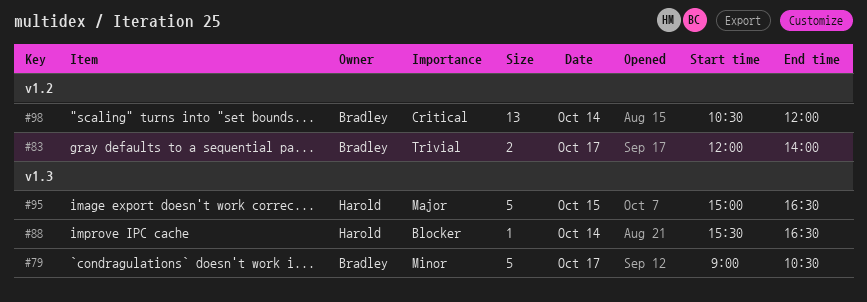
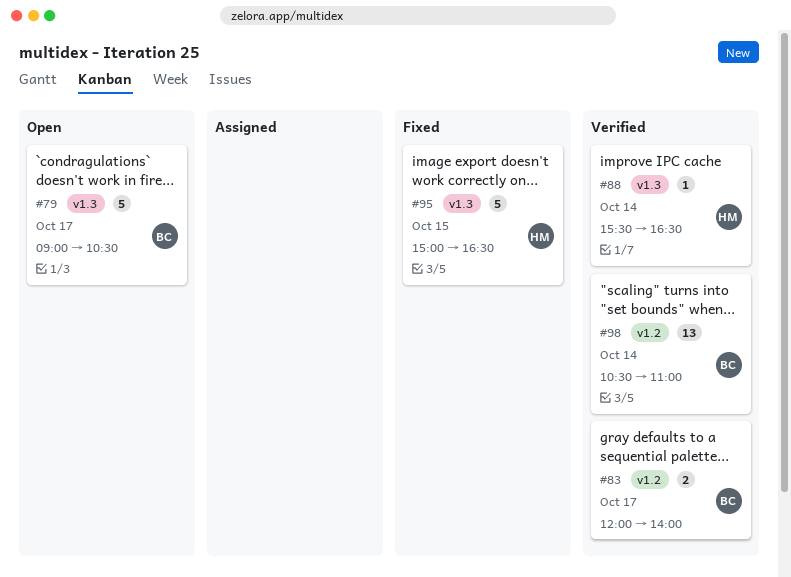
#98, ends: 12:00 -> 11:00

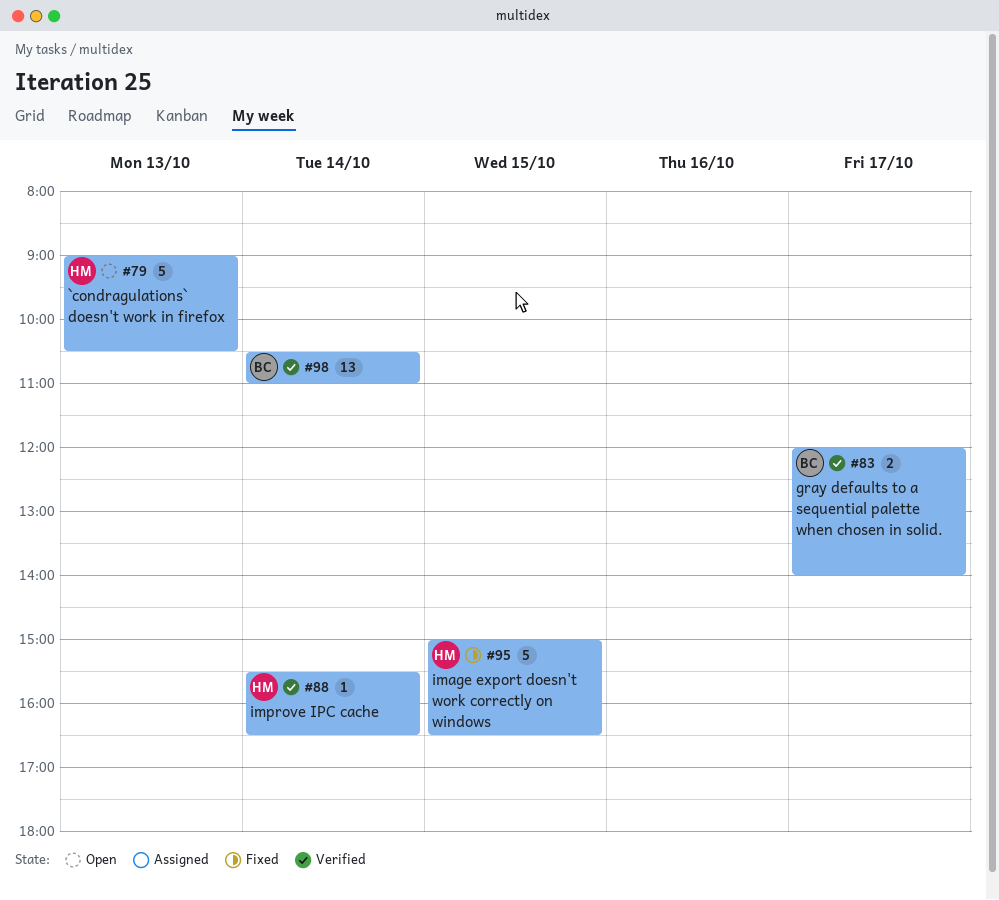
#79, owner: BC -> HM
#79, day: Oct 17 -> Oct 13

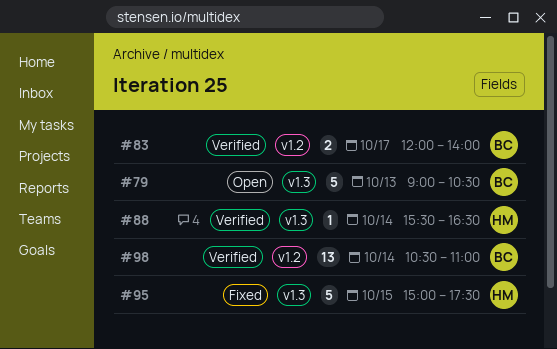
#79, owner: HM -> BC
#95, ends: 16:30 -> 17:30

